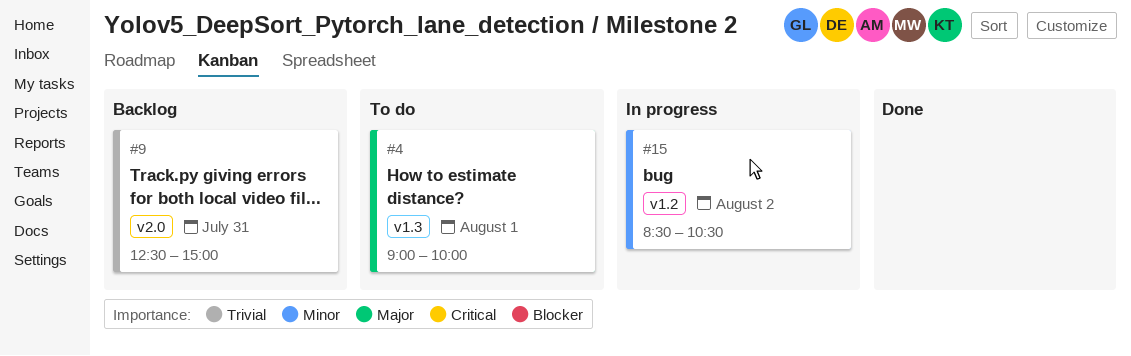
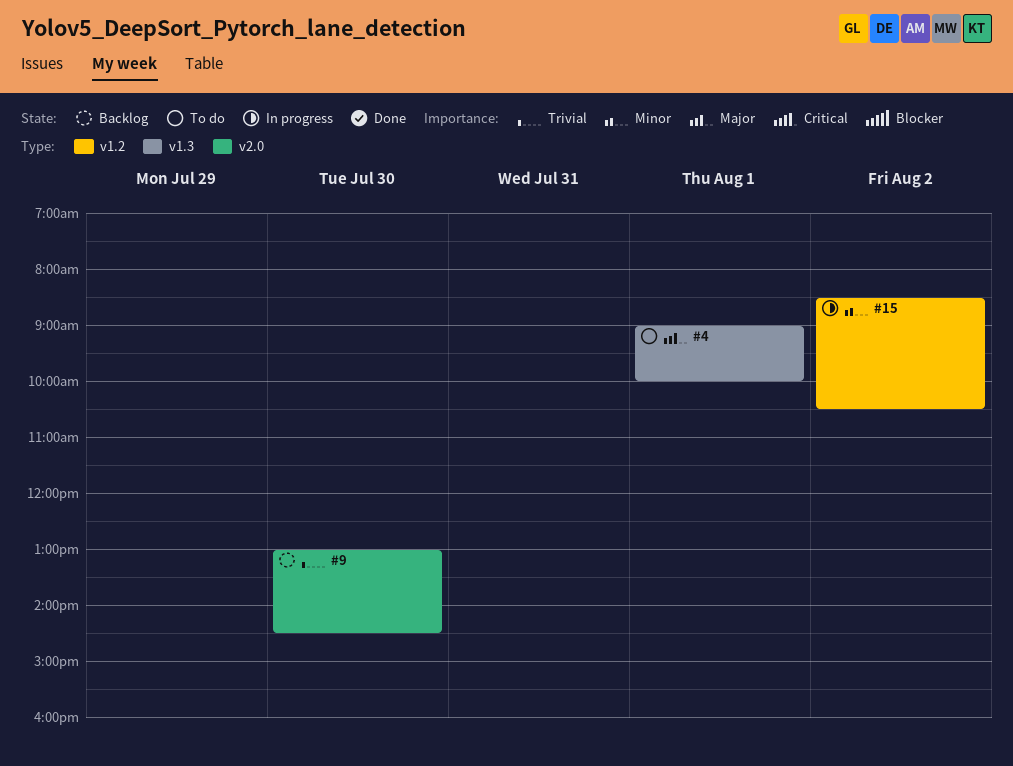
#9, day: Jul 31 -> Jul 30
#9, begins: 12:30 -> 13:00
#9, ends: 15:00 -> 14:30

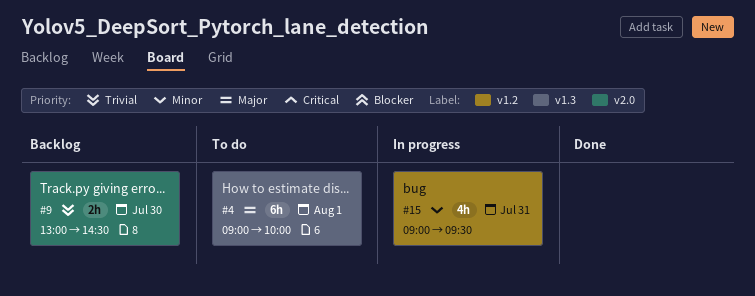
#15, day: Aug 2 -> Jul 31
#15, begins: 08:30 -> 09:00
#15, ends: 10:30 -> 09:30

